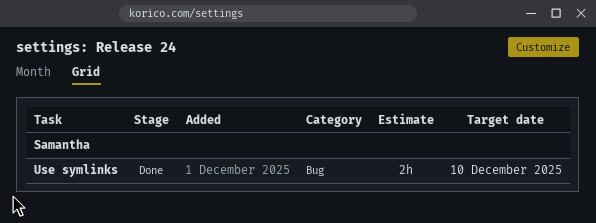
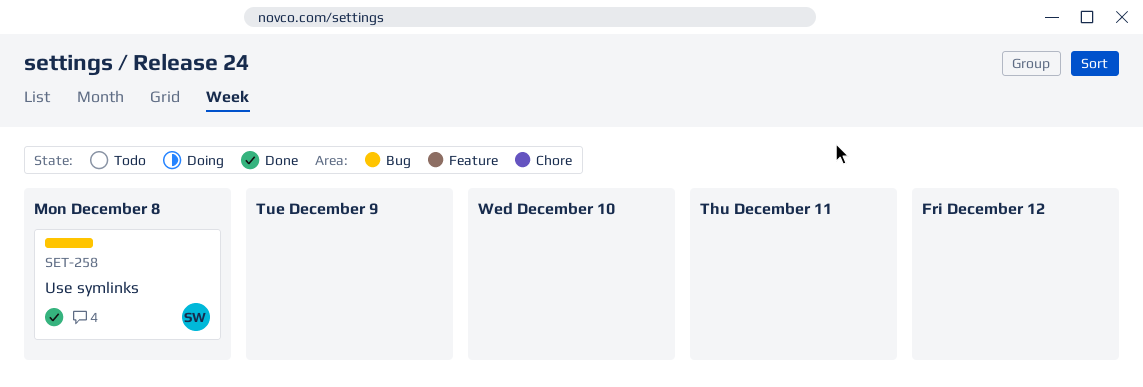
Use symlinks, due: Dec 10 -> Dec 8

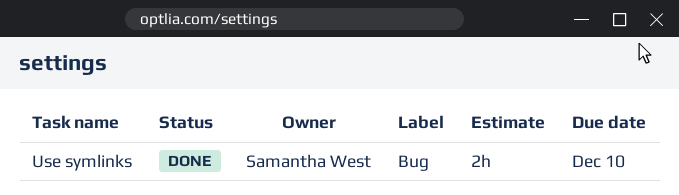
Use symlinks, due: Dec 8 -> Dec 10

